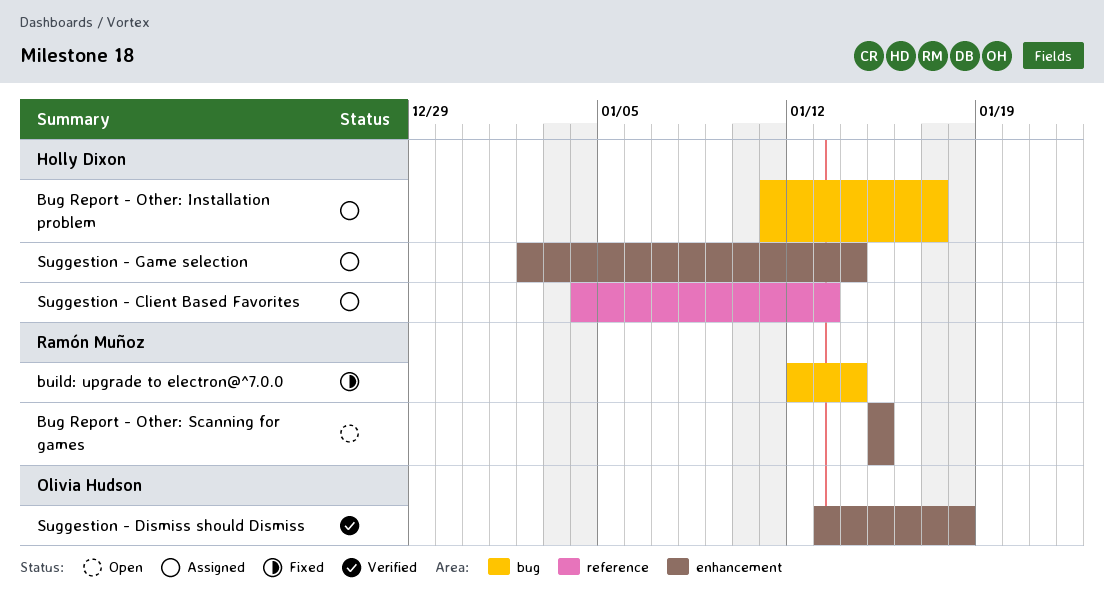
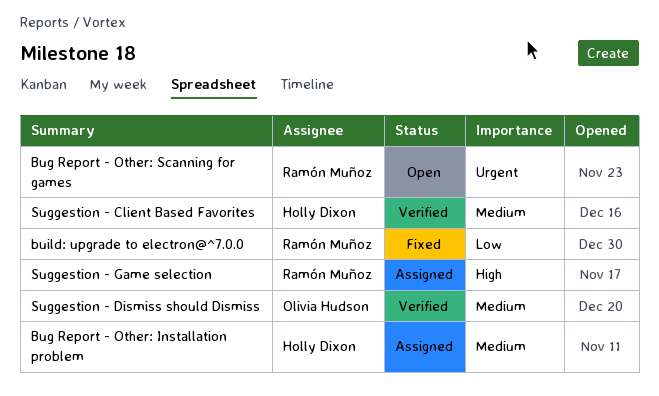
Suggestion - Client Based Favorites, status: Assigned -> Verified
Suggestion - Game selection, owner: Holly Dixon -> Ramón Muñoz

